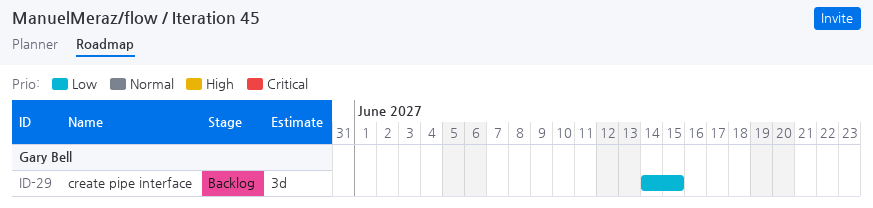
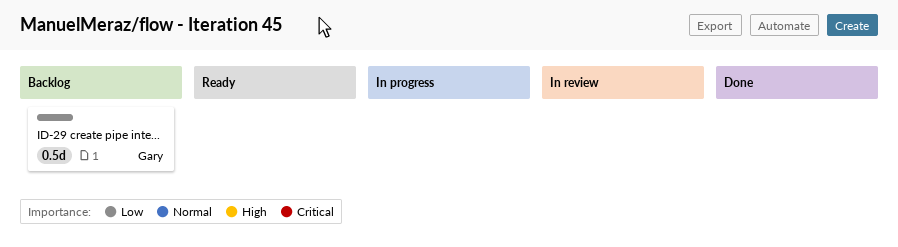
ID-29, estimate: 3d -> 0.5d

